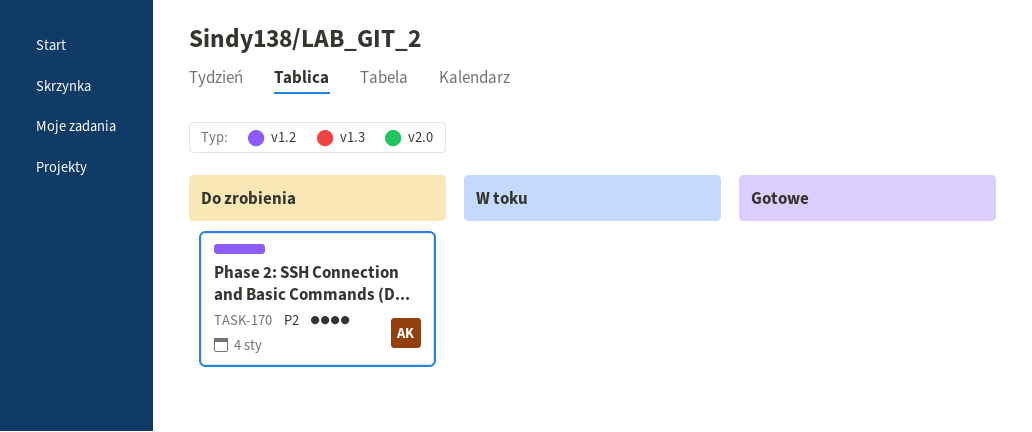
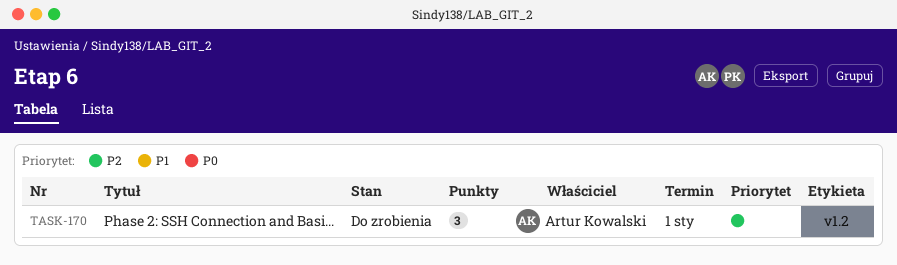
TASK-170, estimate: 4 -> 3
TASK-170, due: Jan 4 -> Jan 1

